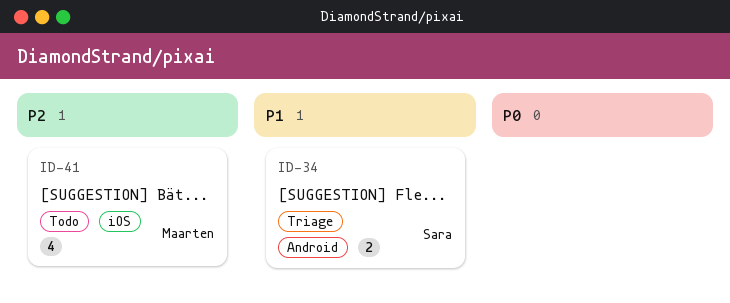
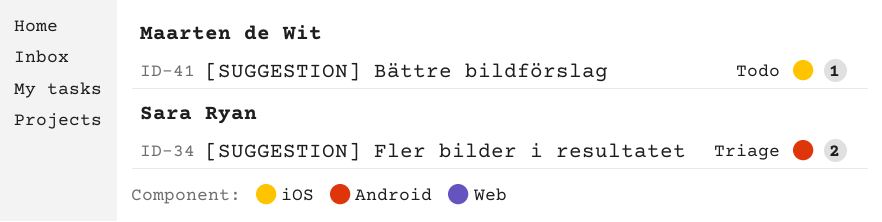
ID-41, estimate: 4 -> 1

